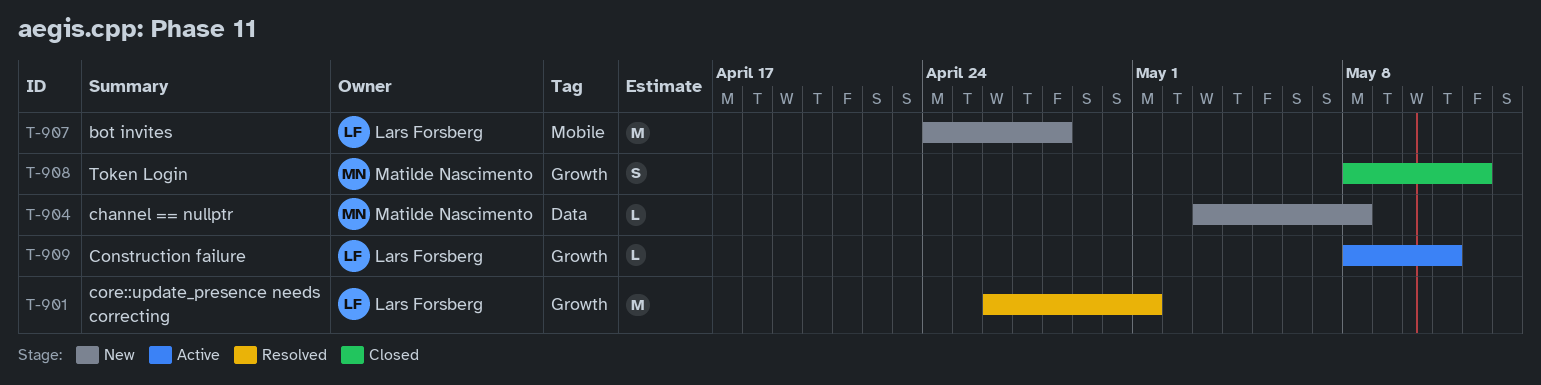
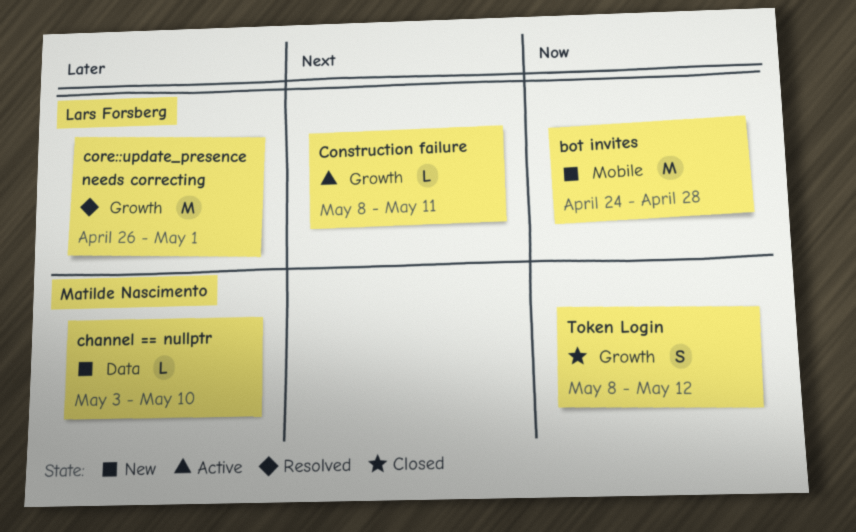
channel == nullptr, due: May 8 -> May 10

